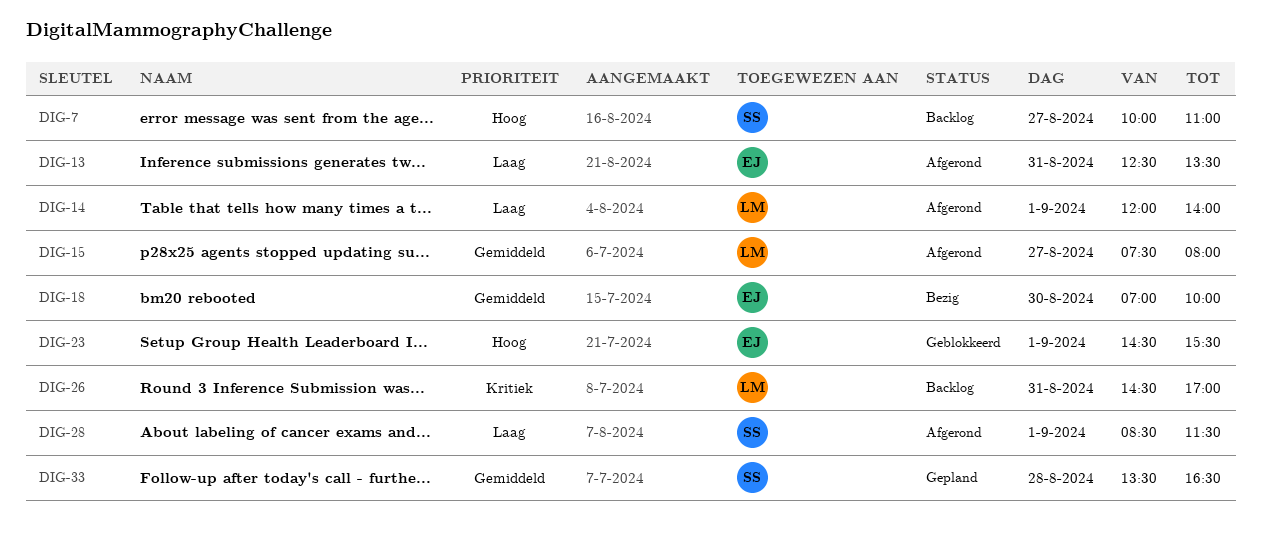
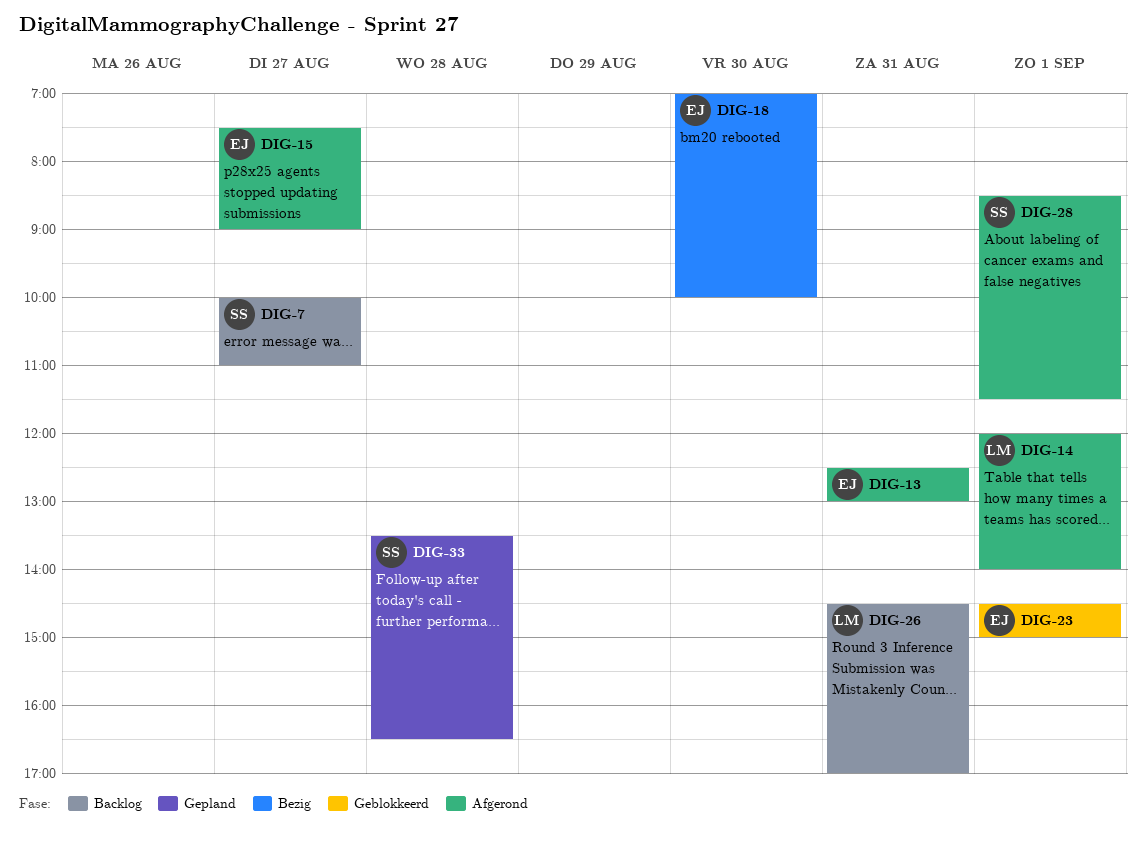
DIG-13, ends: 13:30 -> 13:00
DIG-15, owner: LM -> EJ
DIG-15, ends: 08:00 -> 09:00
DIG-23, ends: 15:30 -> 15:00

